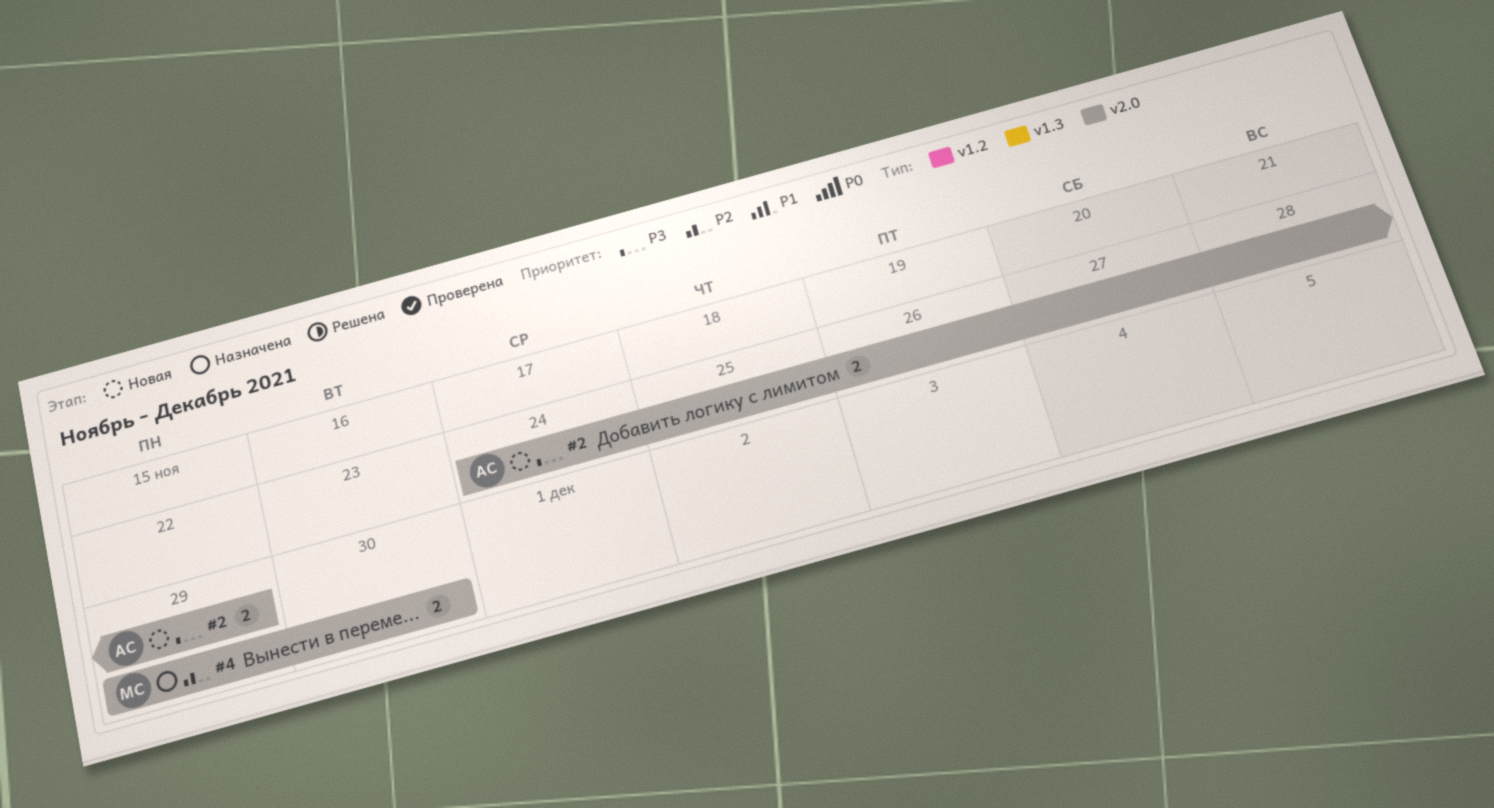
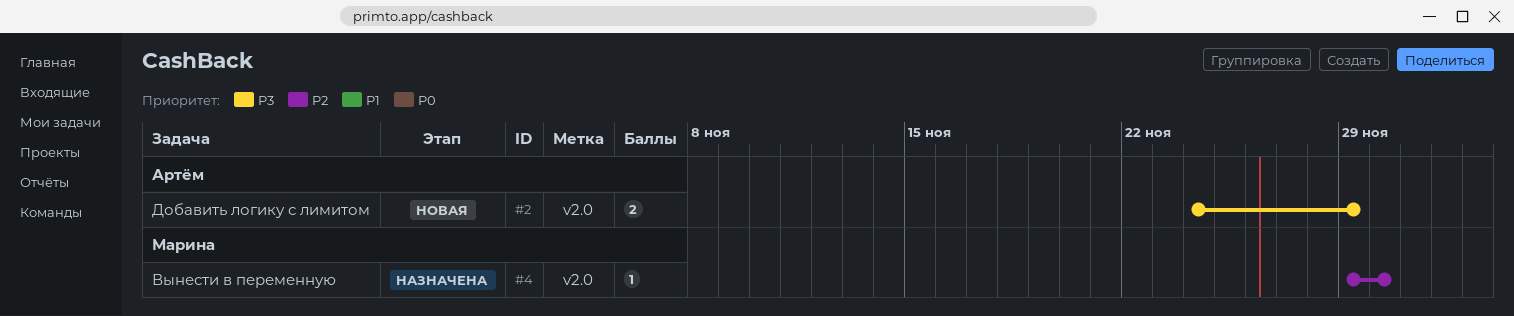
#4, estimate: 2 -> 1

